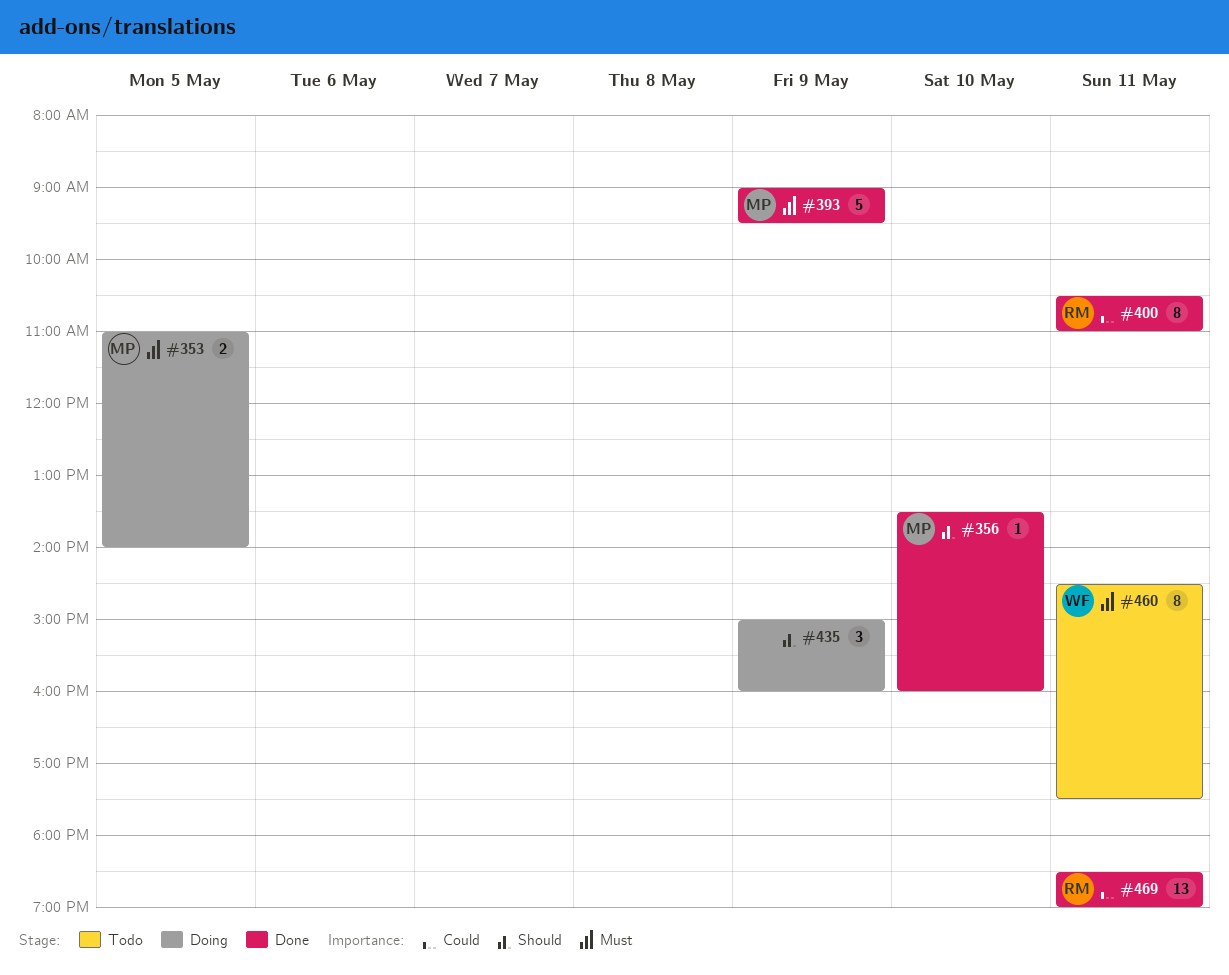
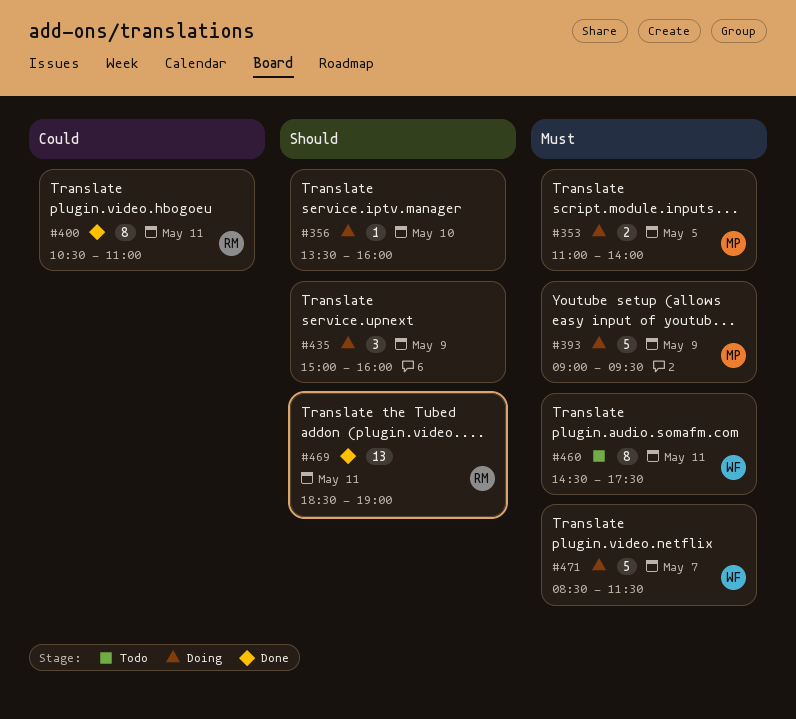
#356, status: Done -> Doing
#356, owner: MP -> none
#393, status: Done -> Doing
#469, priority: Could -> Should
#471: none -> present

